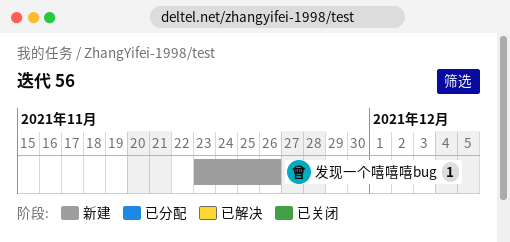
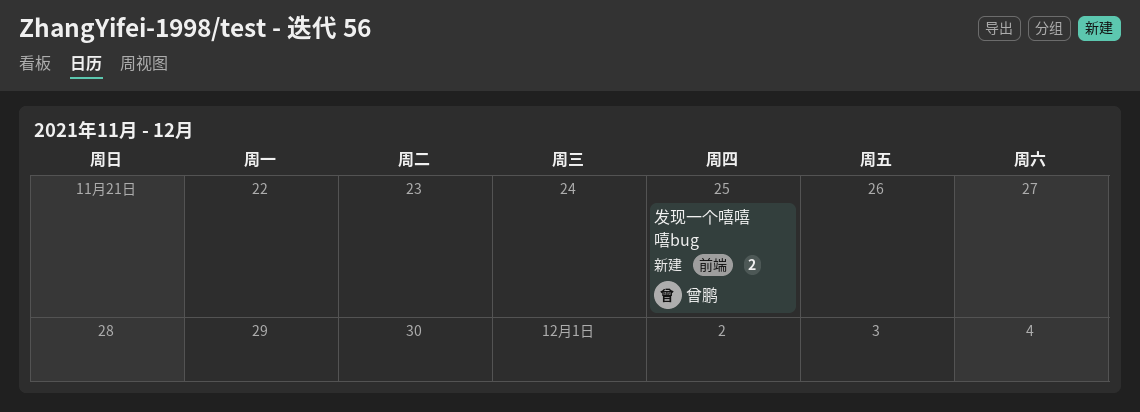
发现一个嘻嘻嘻bug, estimate: 1 -> 2
发现一个嘻嘻嘻bug, due: Nov 26 -> Nov 25

